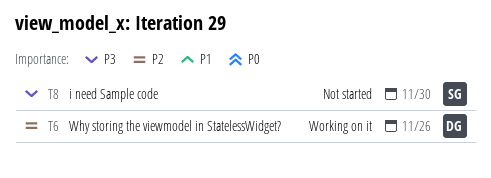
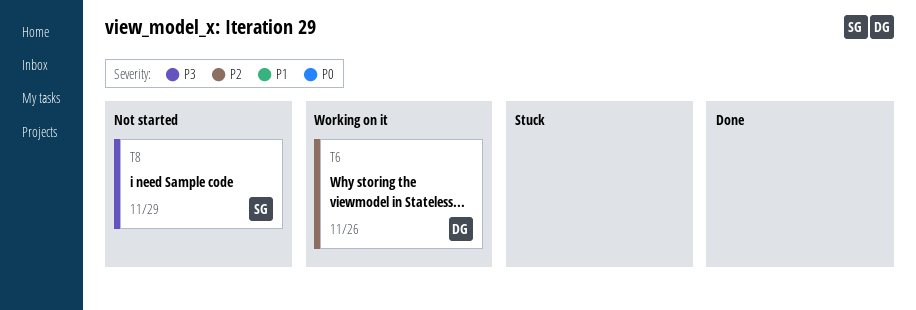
T8, due: Nov 30 -> Nov 29

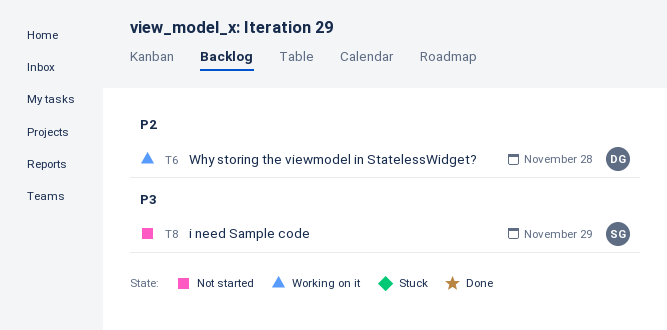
T6, due: Nov 26 -> Nov 28

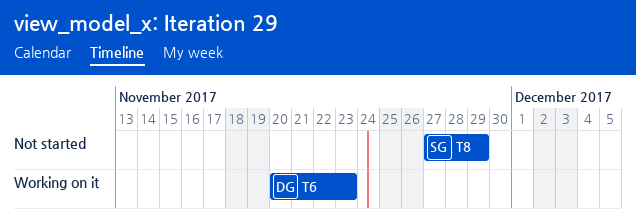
T6, due: Nov 28 -> Nov 23

